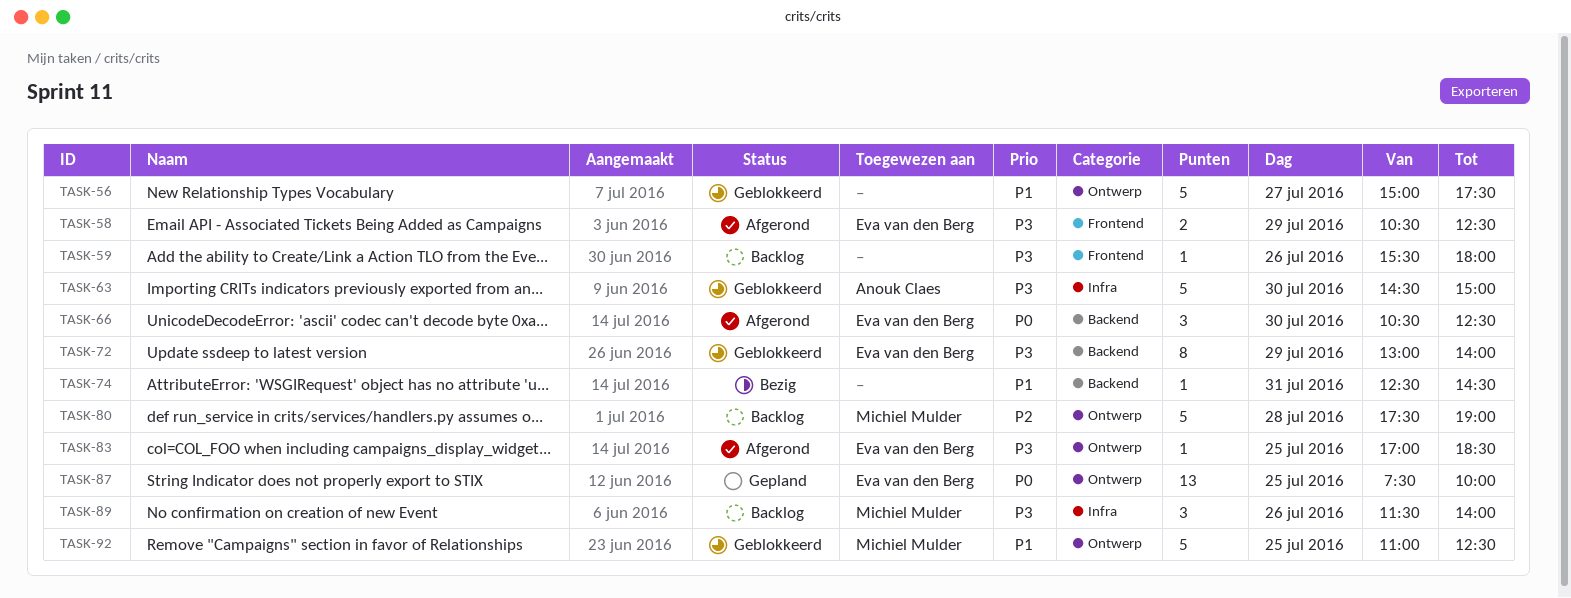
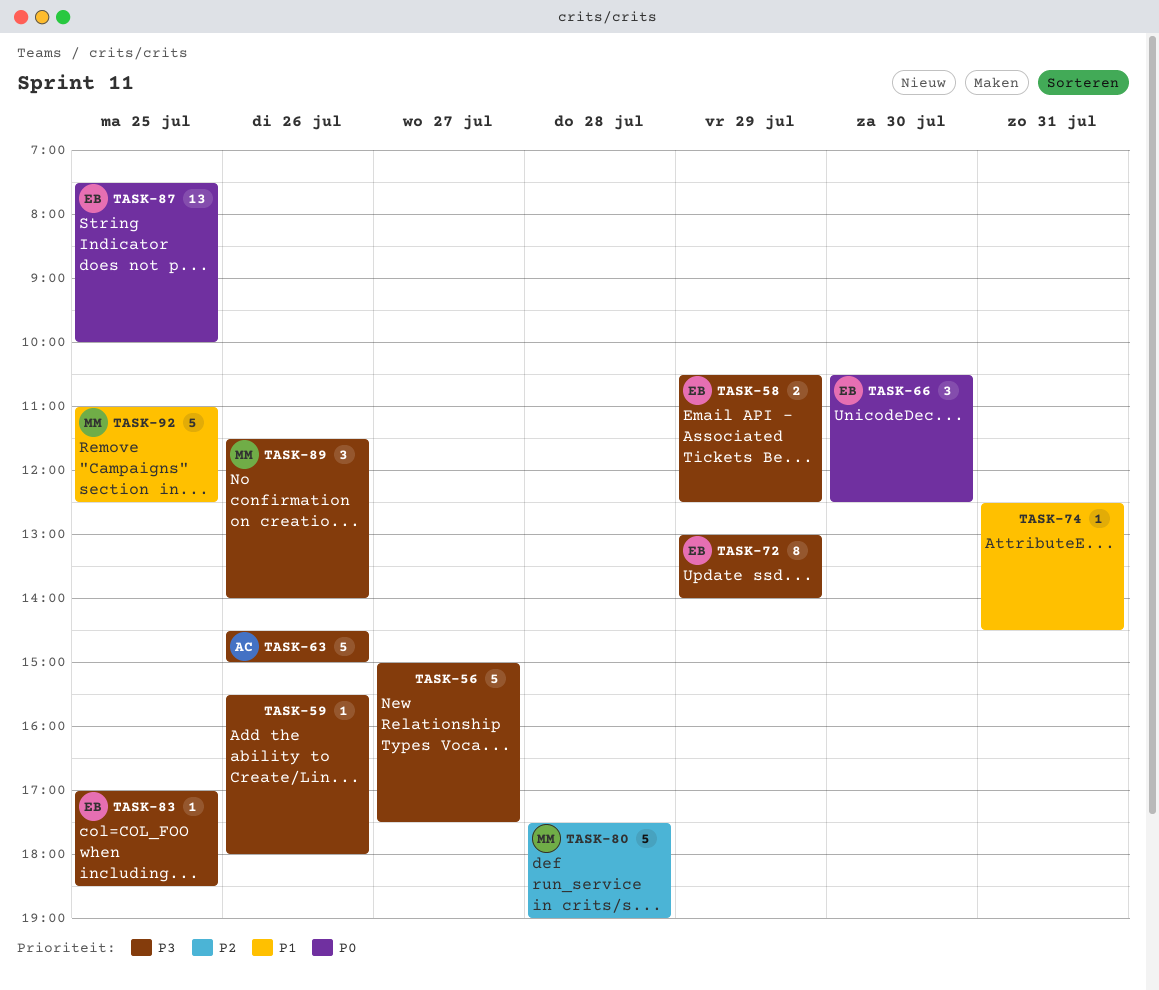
TASK-56, priority: P1 -> P3
TASK-63, day: Jul 30 -> Jul 26

